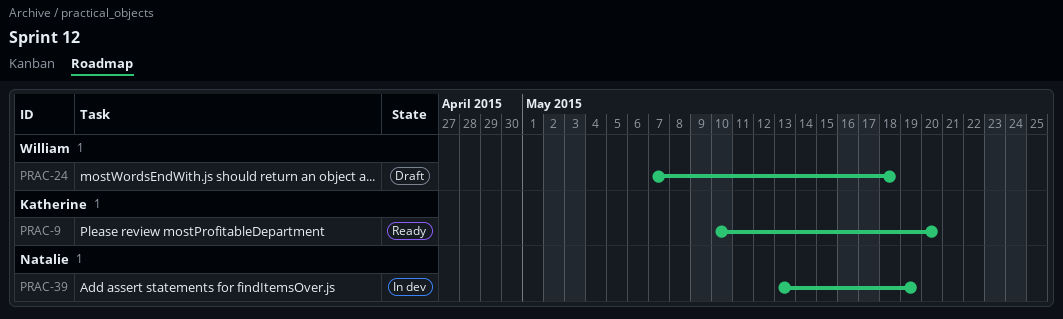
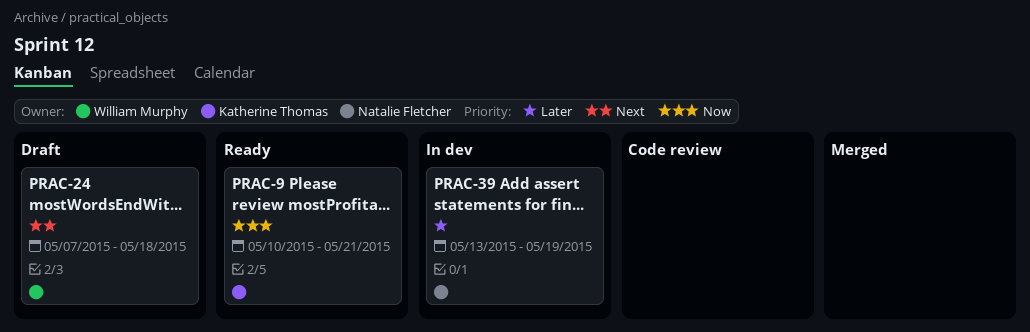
PRAC-9, due: May 20 -> May 21

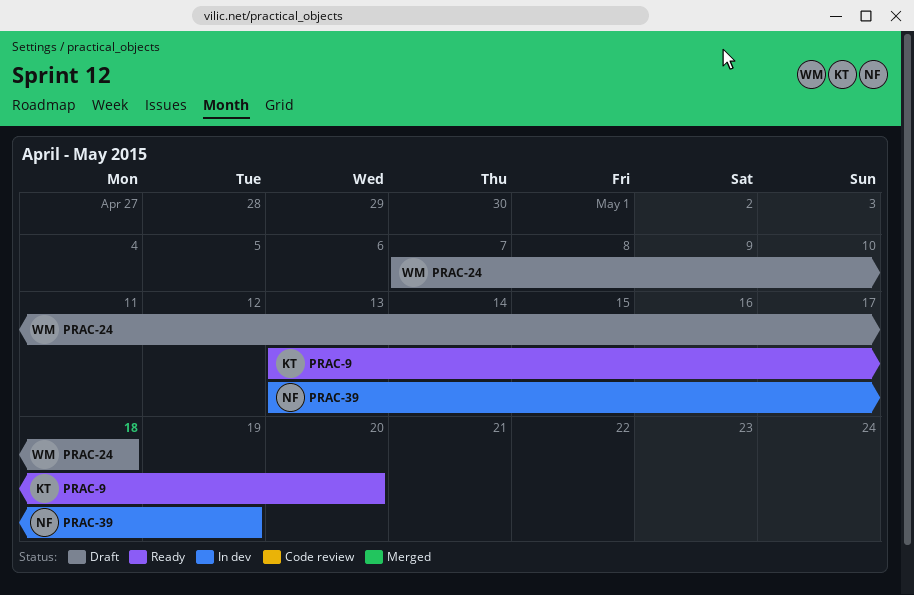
PRAC-9, start: May 10 -> May 13
PRAC-9, due: May 21 -> May 20

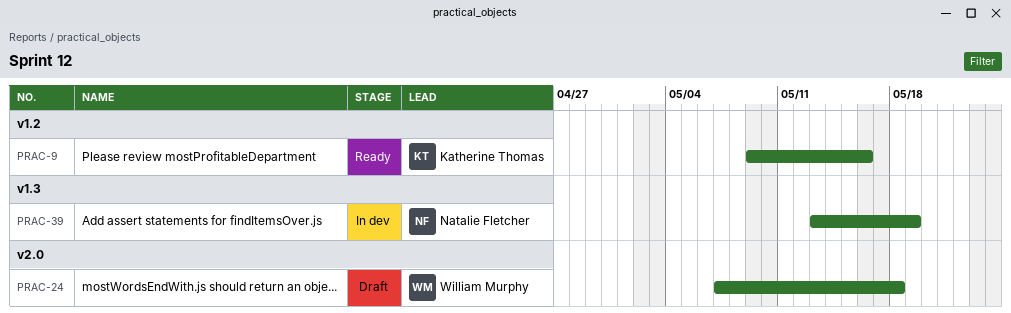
PRAC-9, start: May 13 -> May 9
PRAC-9, due: May 20 -> May 16

